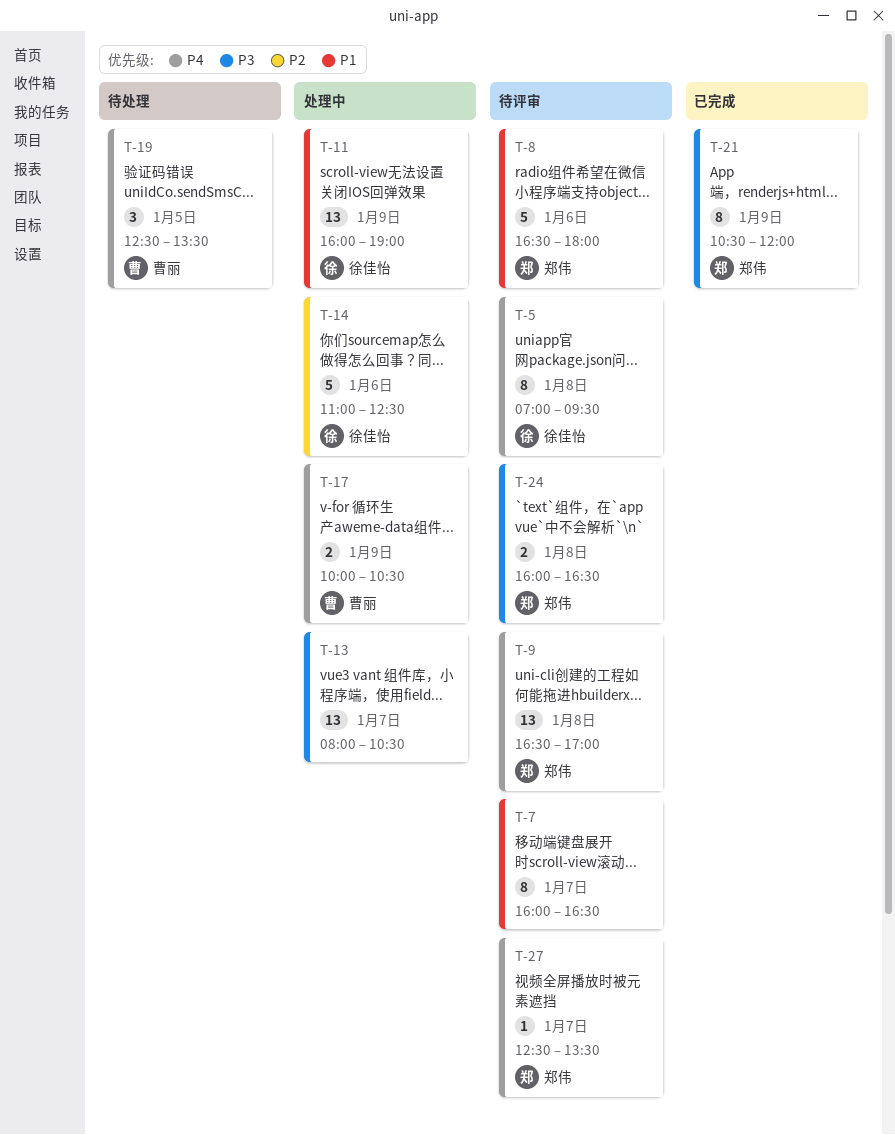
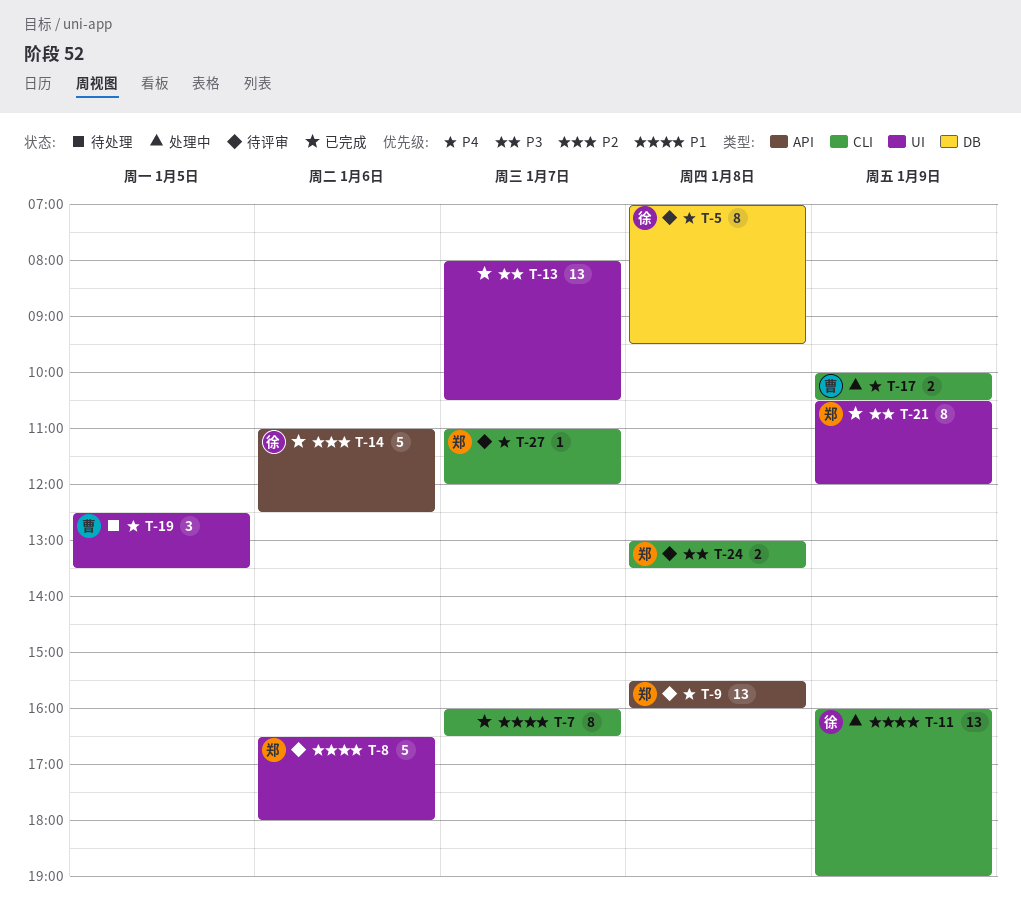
T-7, status: 待评审 -> 已完成
T-9, begins: 16:30 -> 15:30
T-9, ends: 17:00 -> 16:00
T-13, status: 处理中 -> 已完成
T-14, status: 处理中 -> 已完成
T-24, begins: 16:00 -> 13:00
T-24, ends: 16:30 -> 13:30
T-27, begins: 12:30 -> 11:00
T-27, ends: 13:30 -> 12:00

